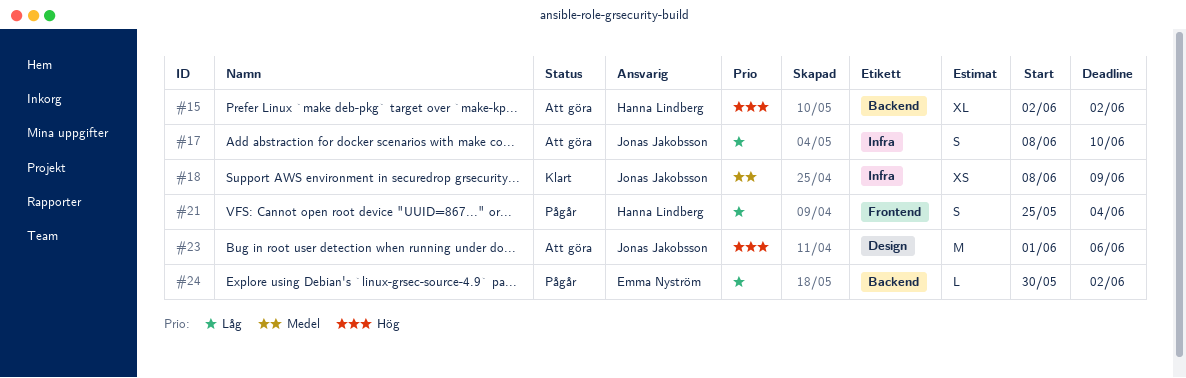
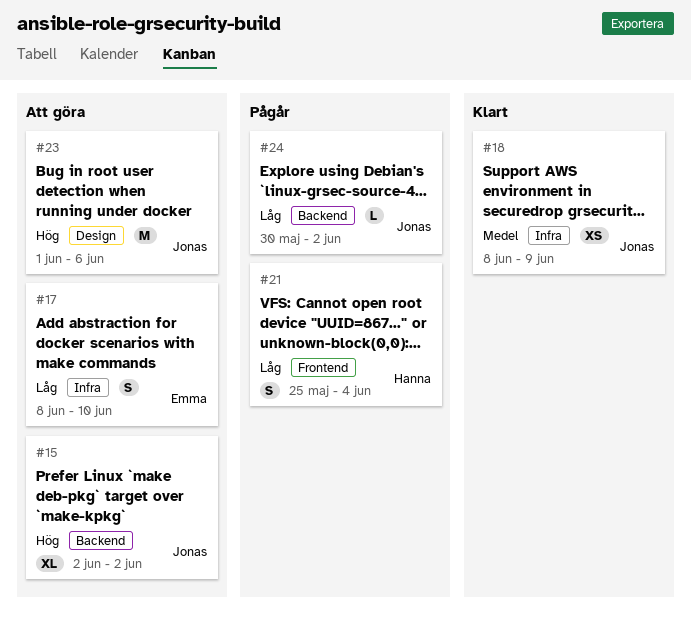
#15, owner: Hanna Lindberg -> Jonas Jakobsson
#17, owner: Jonas Jakobsson -> Emma Nyström
#24, owner: Emma Nyström -> Jonas Jakobsson

